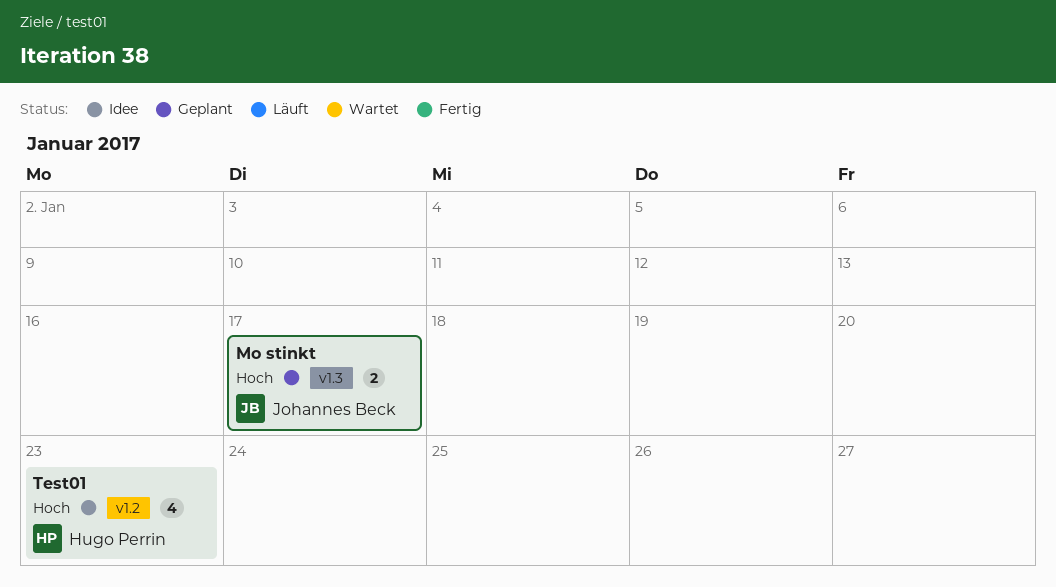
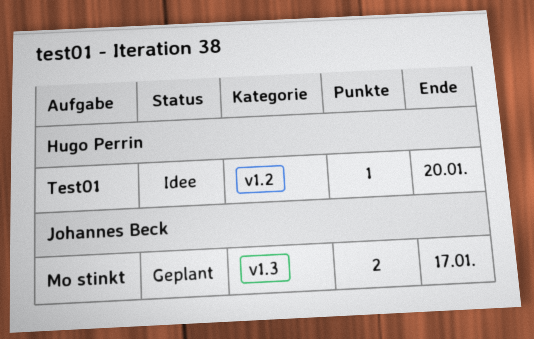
Test01, estimate: 4 -> 1
Test01, due: Jan 23 -> Jan 20

